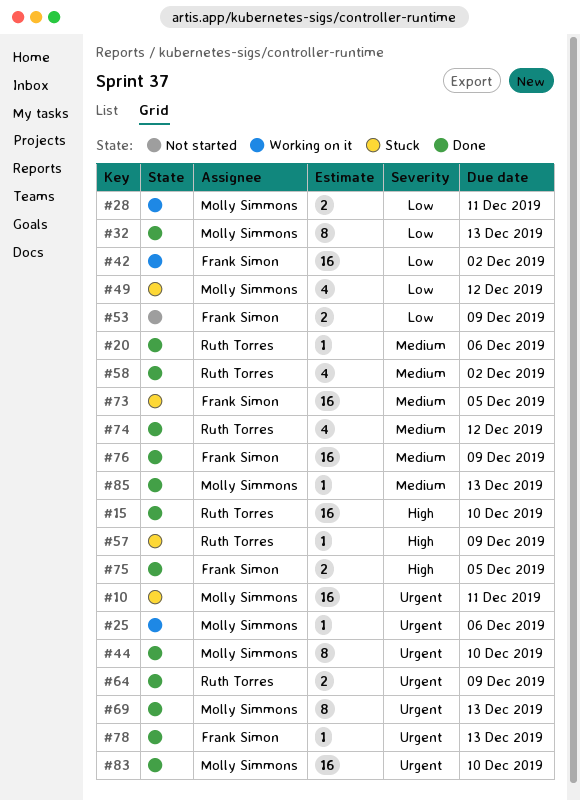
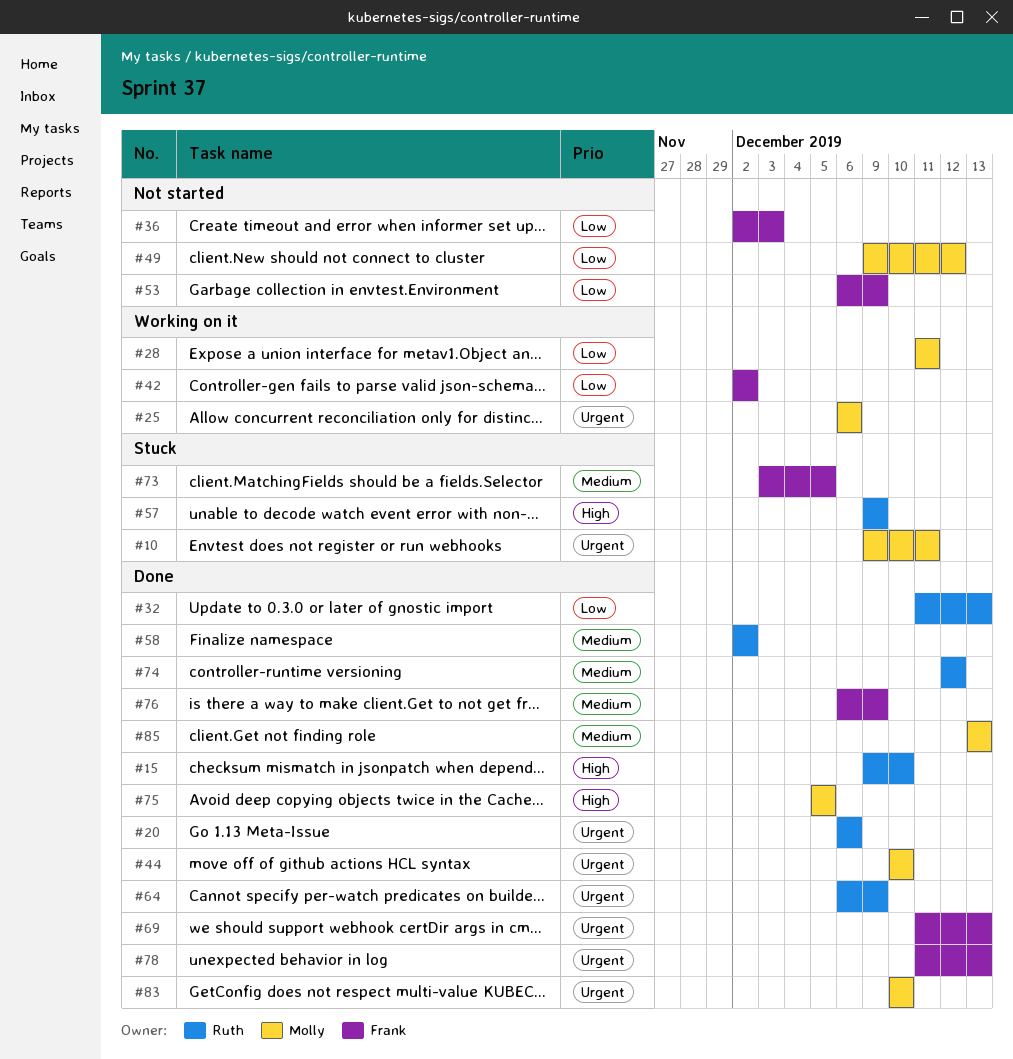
#20, priority: Medium -> Urgent
#32, owner: Molly Simmons -> Ruth Torres
#36: none -> present
#49, status: Stuck -> Not started
#69, owner: Molly Simmons -> Frank Simon
#75, owner: Frank Simon -> Molly Simmons

